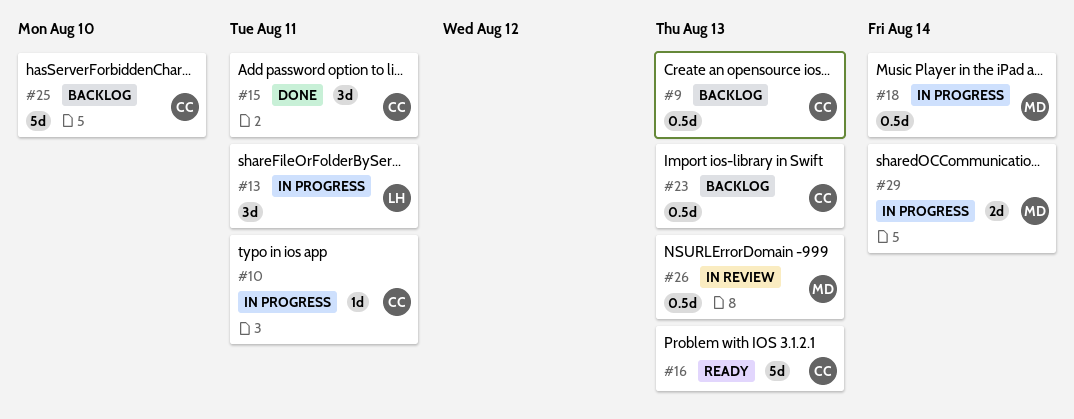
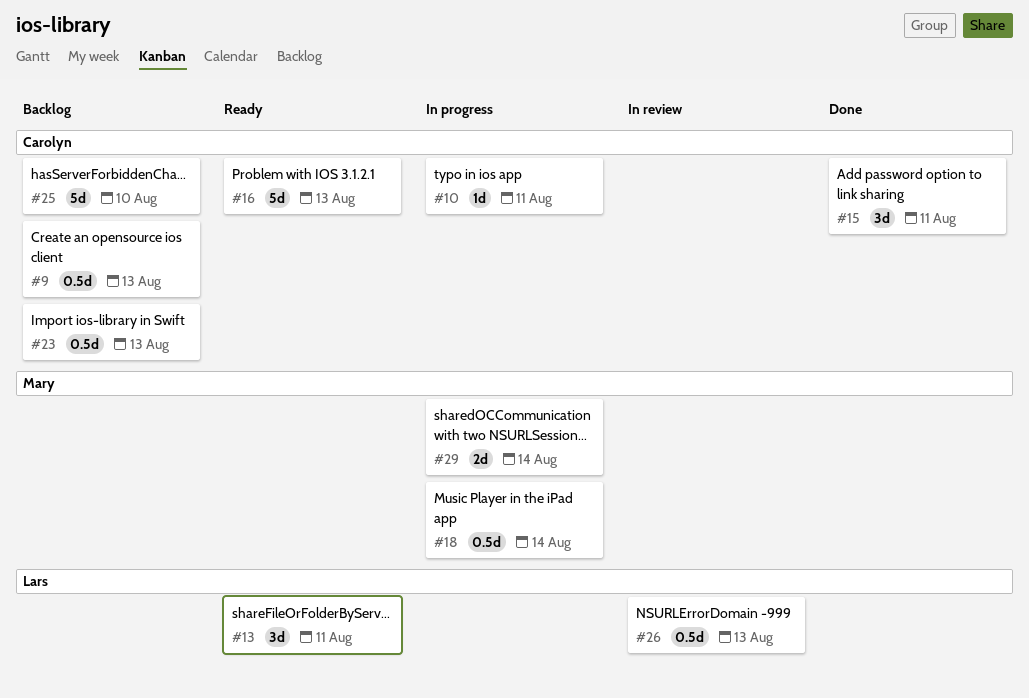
#13, status: In progress -> Ready
#26, owner: Mary -> Lars

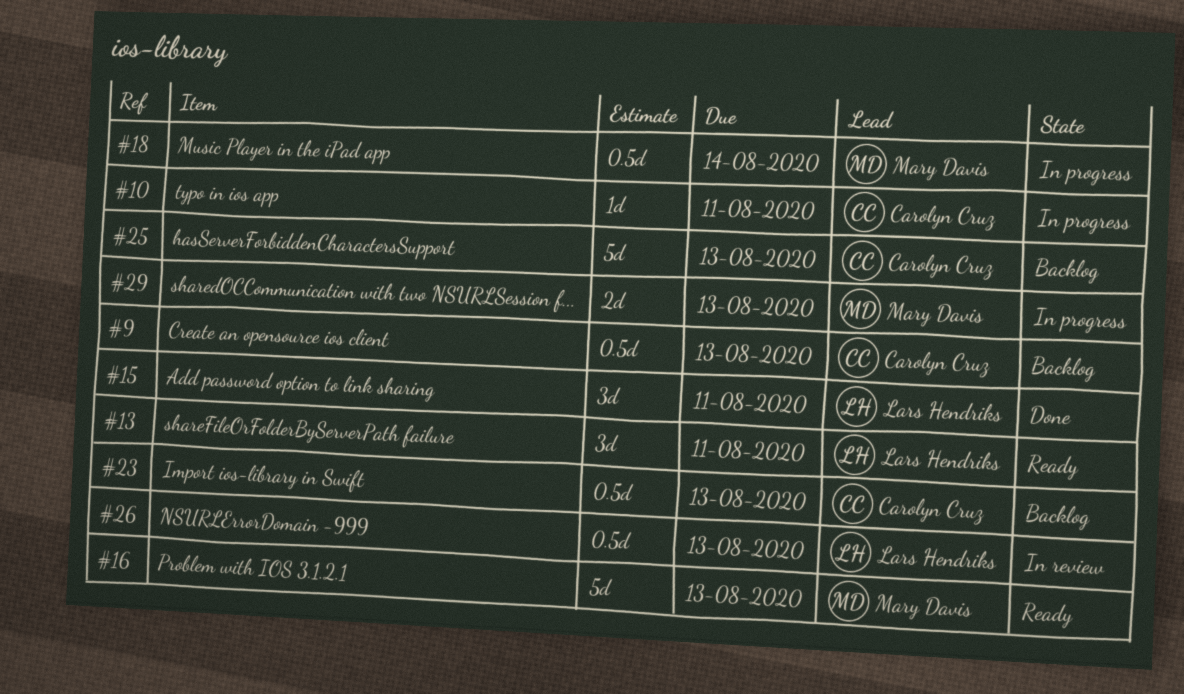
#15, owner: Carolyn Cruz -> Lars Hendriks
#16, owner: Carolyn Cruz -> Mary Davis
#25, due: Aug 10 -> Aug 13
#29, due: Aug 14 -> Aug 13

